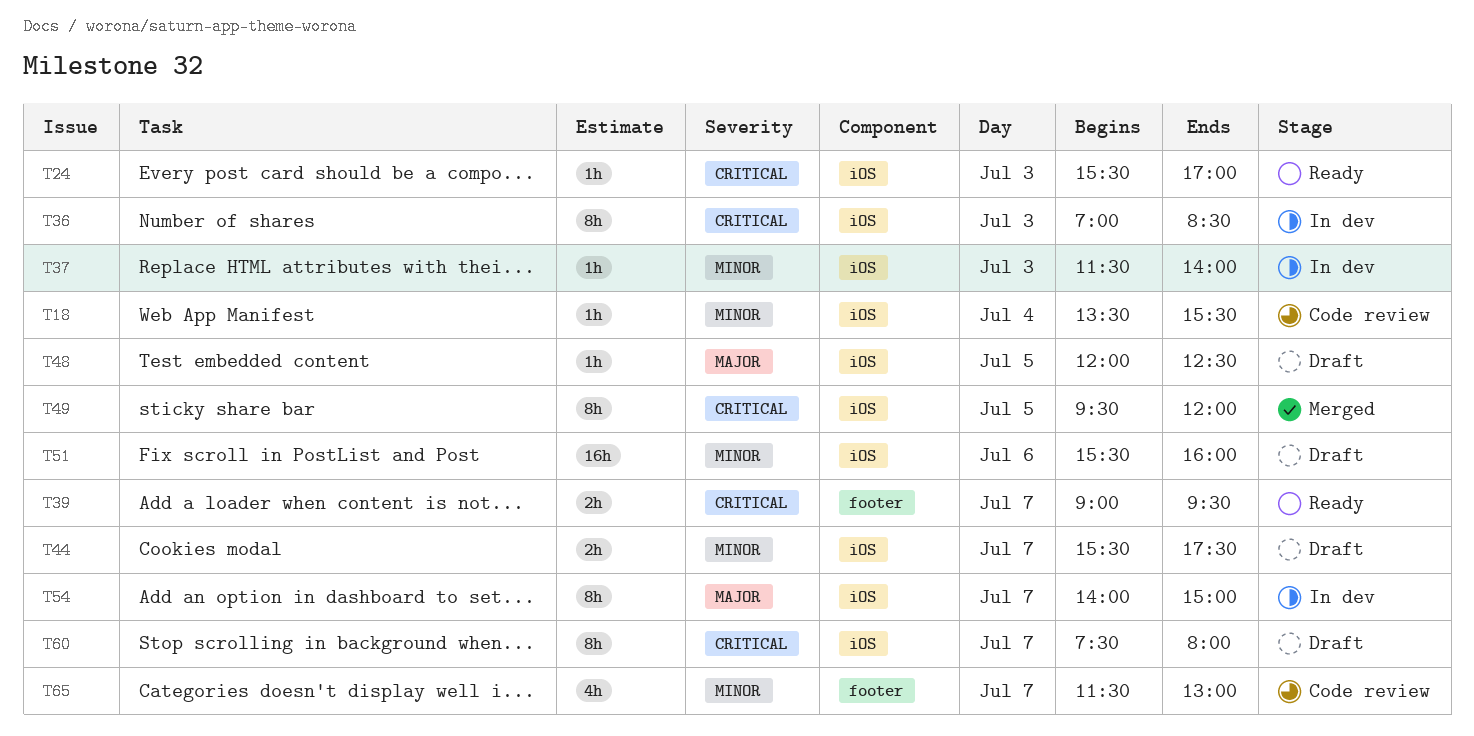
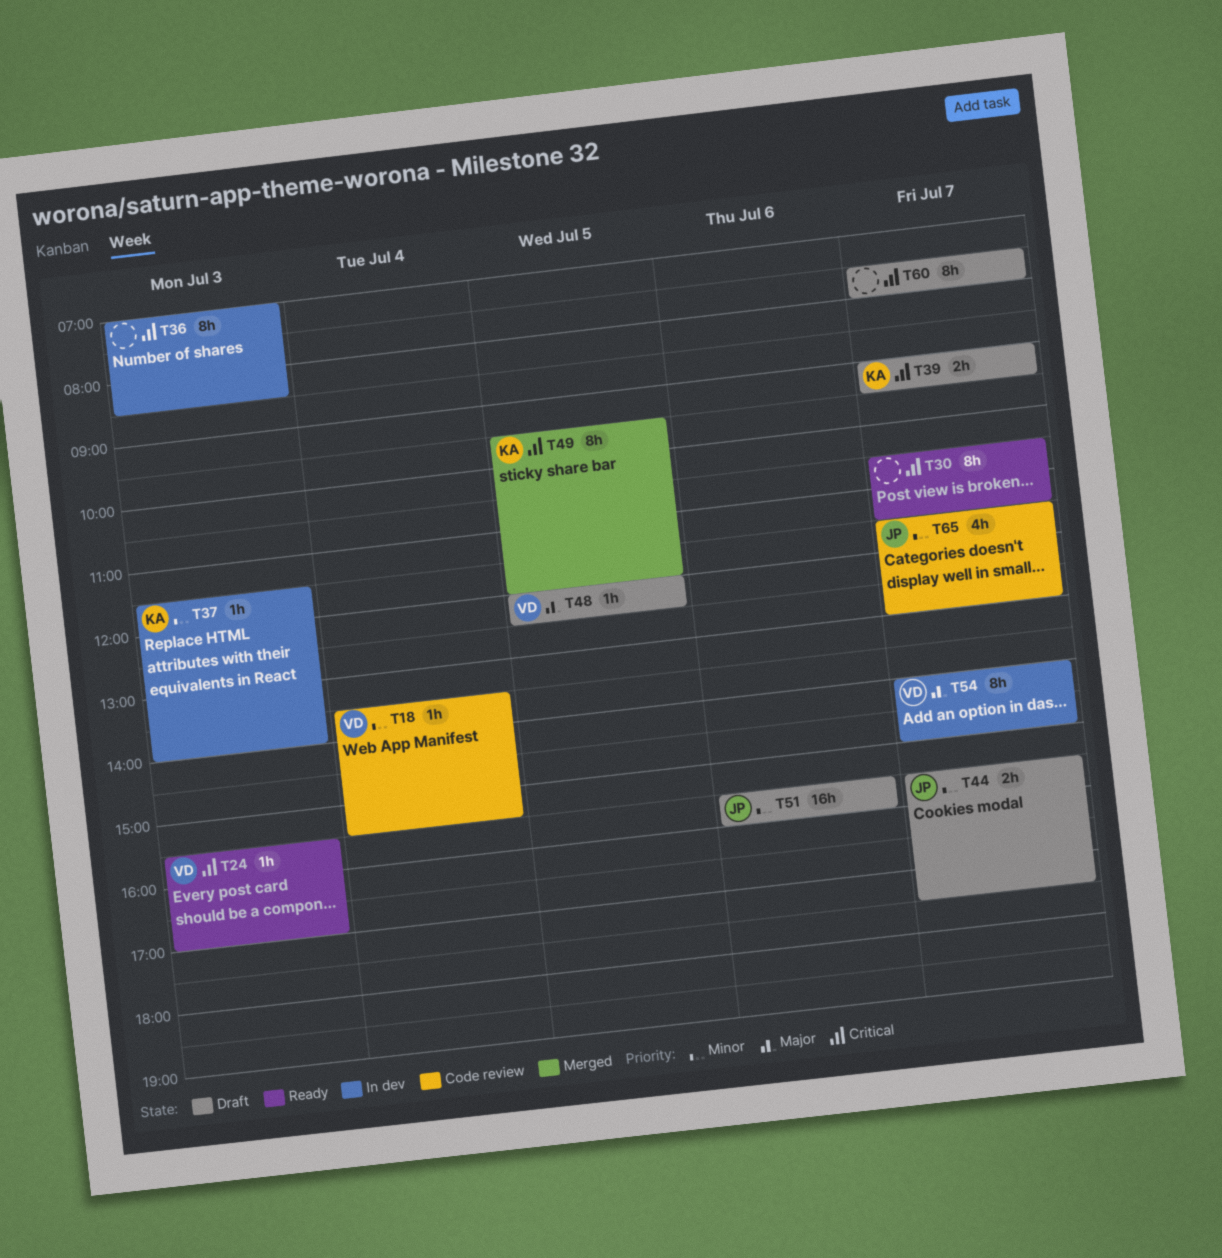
T30: none -> present
T39, status: Ready -> Draft

